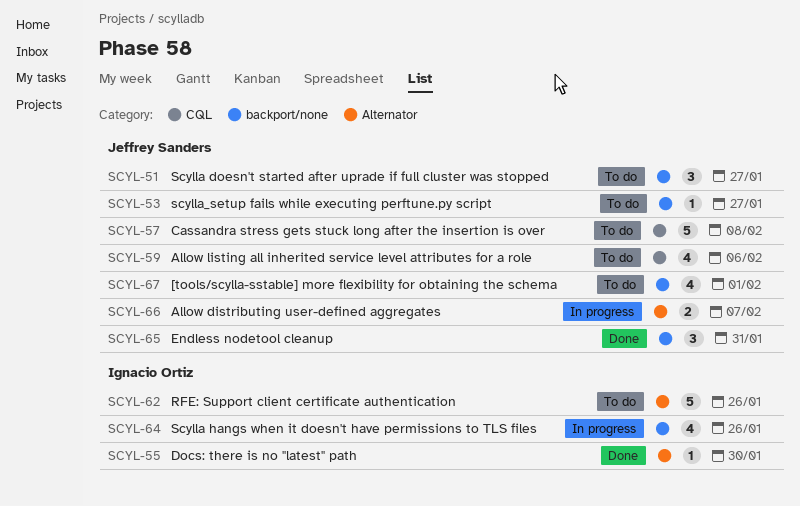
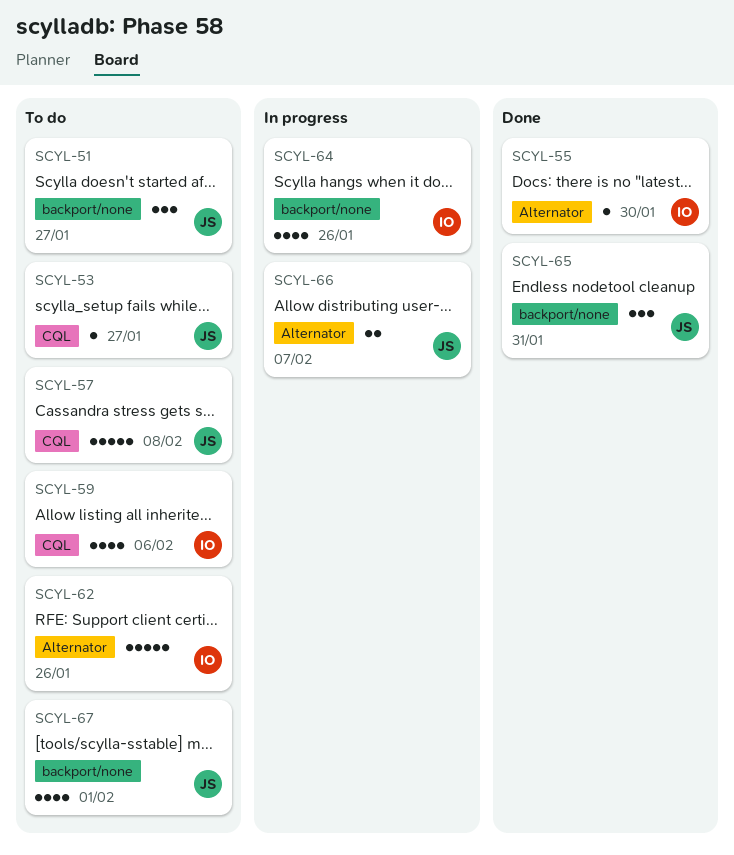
SCYL-53, label: backport/none -> CQL
SCYL-59, owner: Jeffrey Sanders -> Ignacio Ortiz

